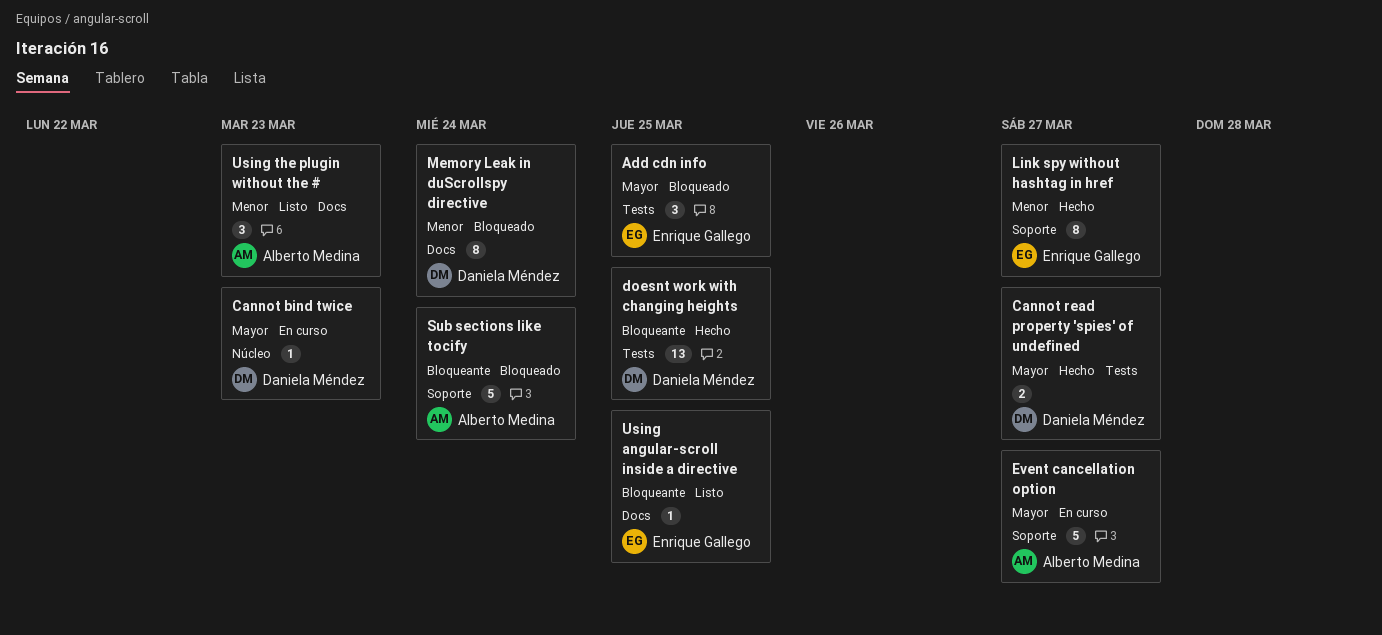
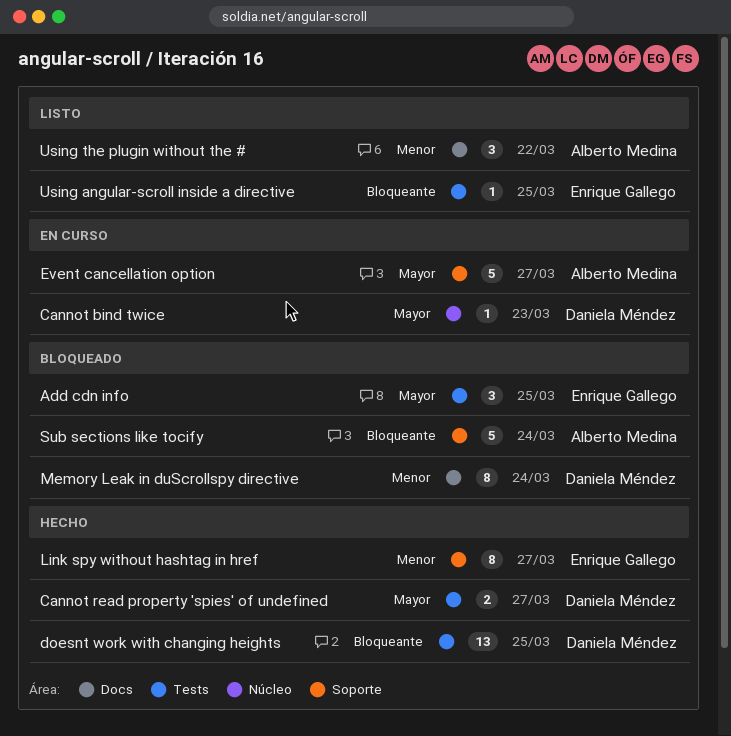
Using angular-scroll inside a directive, label: Docs -> Tests
Using the plugin without the #, due: Mar 23 -> Mar 22

